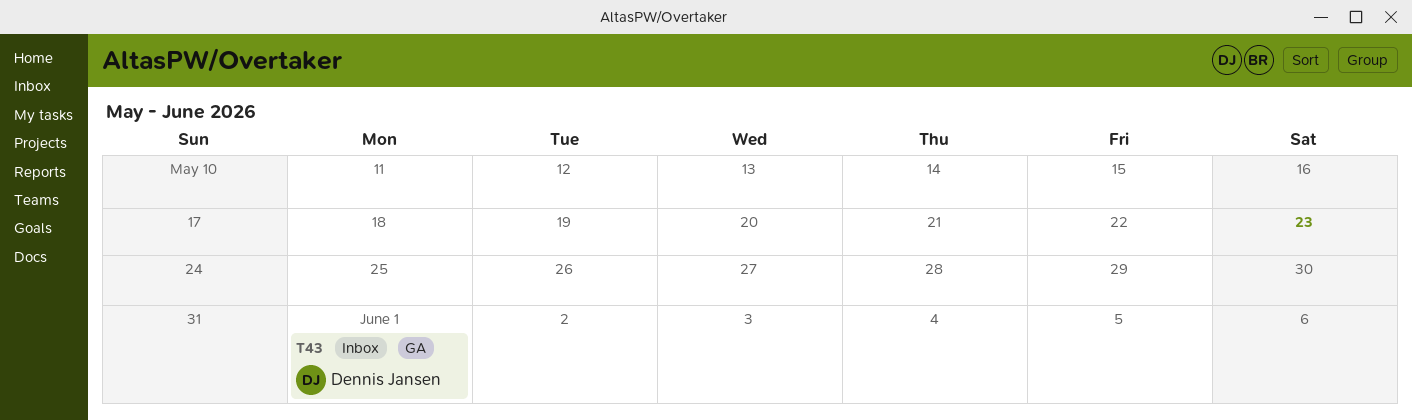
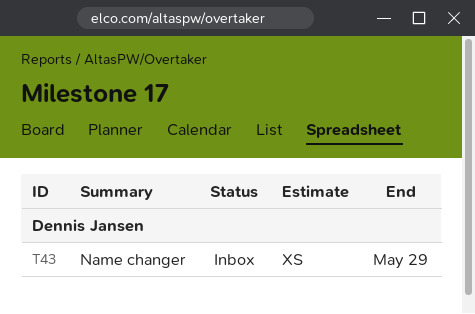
T43, due: Jun 1 -> May 29

